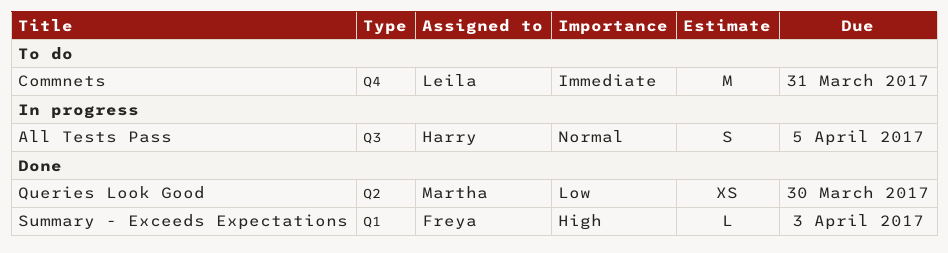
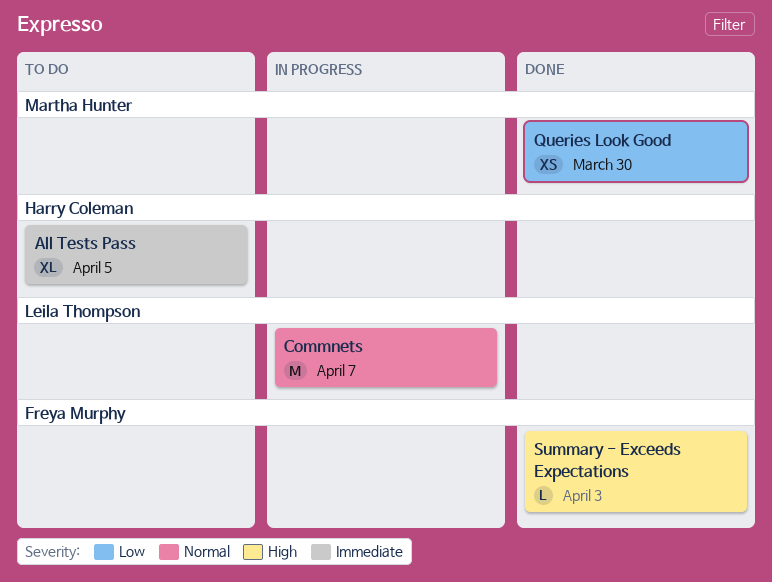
All Tests Pass, status: In progress -> To do
All Tests Pass, priority: Normal -> Immediate
All Tests Pass, estimate: S -> XL
Commnets, status: To do -> In progress
Commnets, priority: Immediate -> Normal
Commnets, due: Mar 31 -> Apr 7

